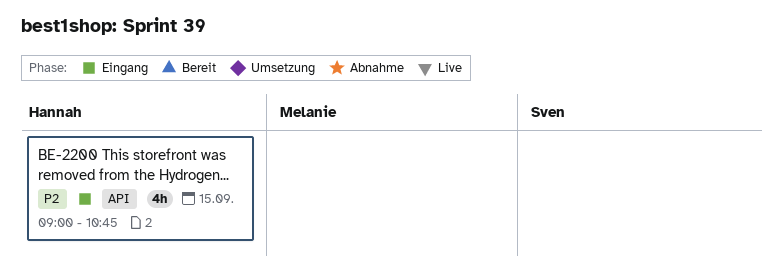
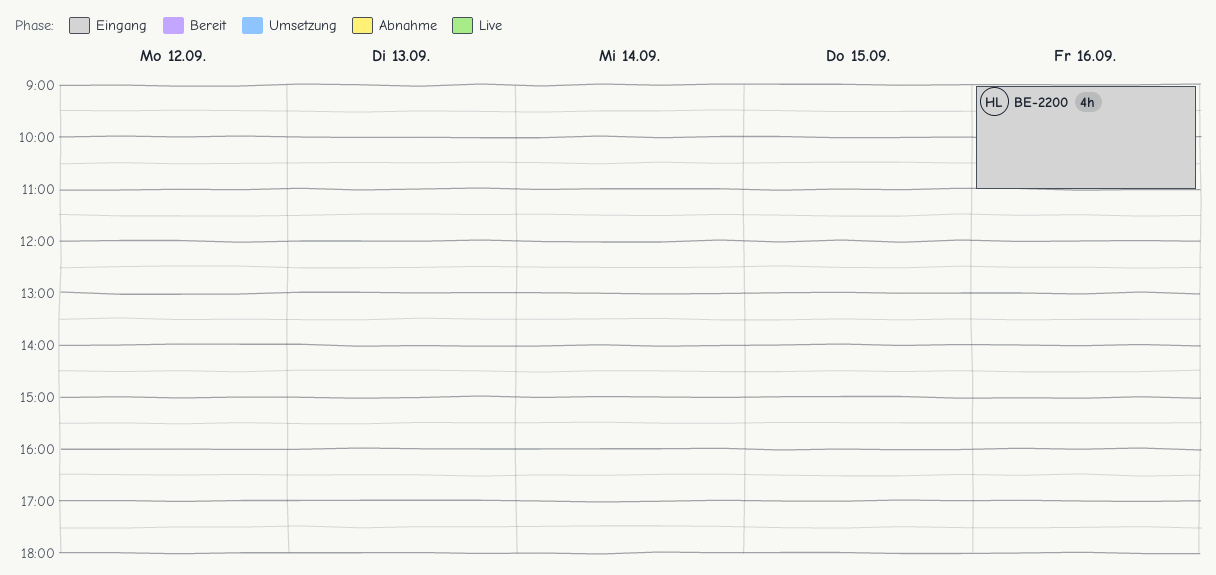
BE-2200, day: Sep 15 -> Sep 16
BE-2200, ends: 10:45 -> 11:00

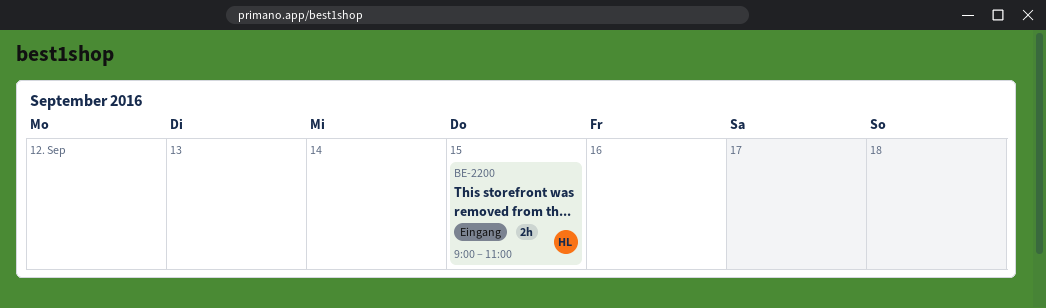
BE-2200, estimate: 4h -> 2h
BE-2200, day: Sep 16 -> Sep 15

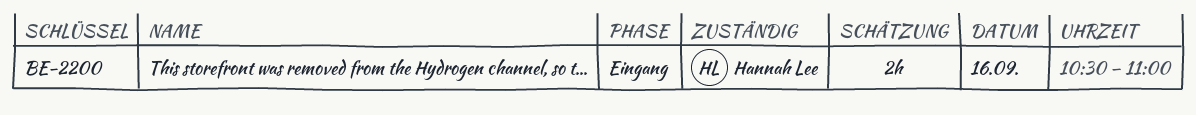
BE-2200, day: Sep 15 -> Sep 16
BE-2200, begins: 09:00 -> 10:30

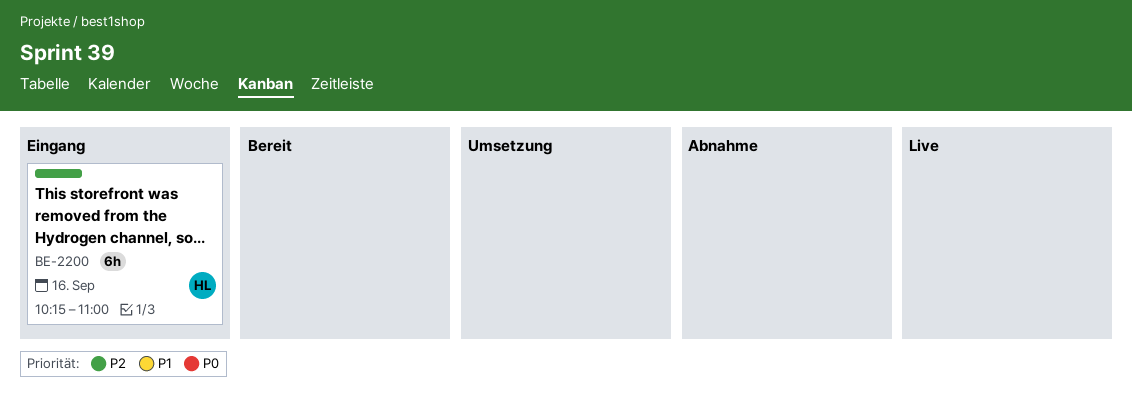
BE-2200, estimate: 2h -> 6h
BE-2200, begins: 10:30 -> 10:15

